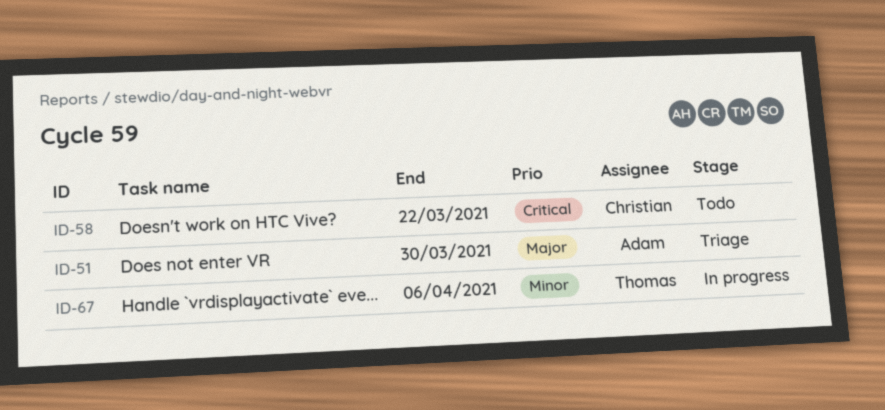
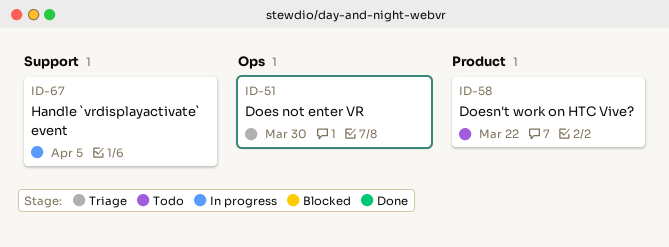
ID-67, due: Apr 6 -> Apr 5

